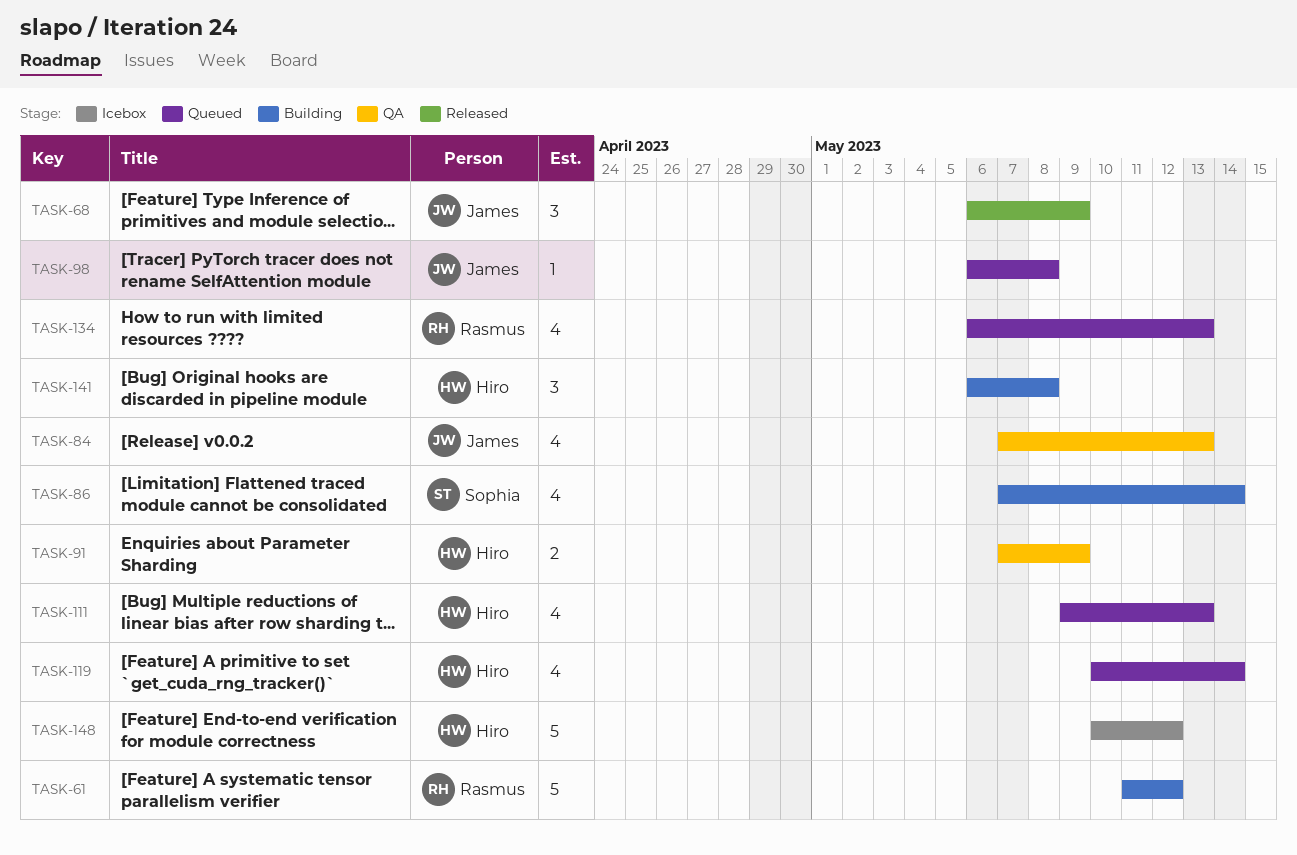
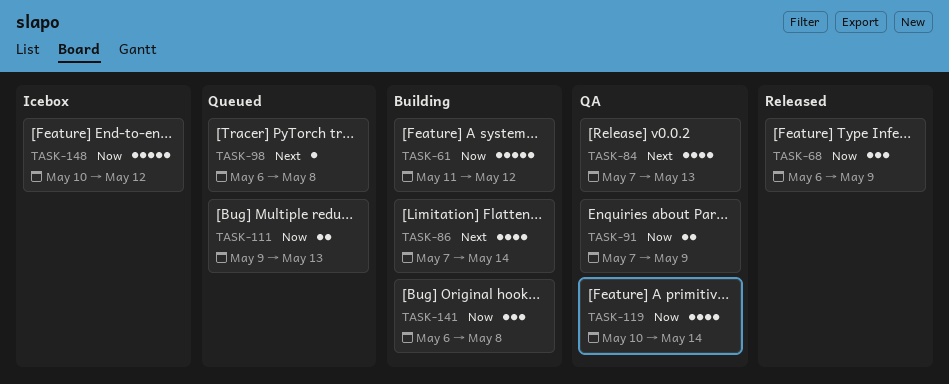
TASK-111, estimate: 4 -> 2
TASK-119, status: Queued -> QA
TASK-134: present -> none

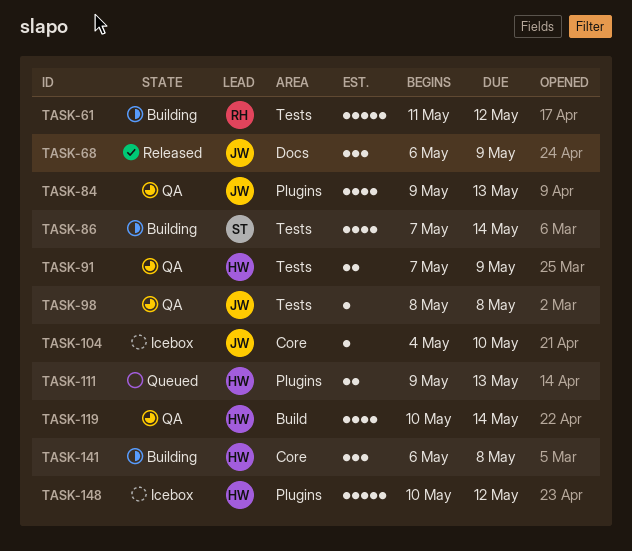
TASK-84, start: May 7 -> May 9
TASK-98, status: Queued -> QA
TASK-98, start: May 6 -> May 8
TASK-104: none -> present

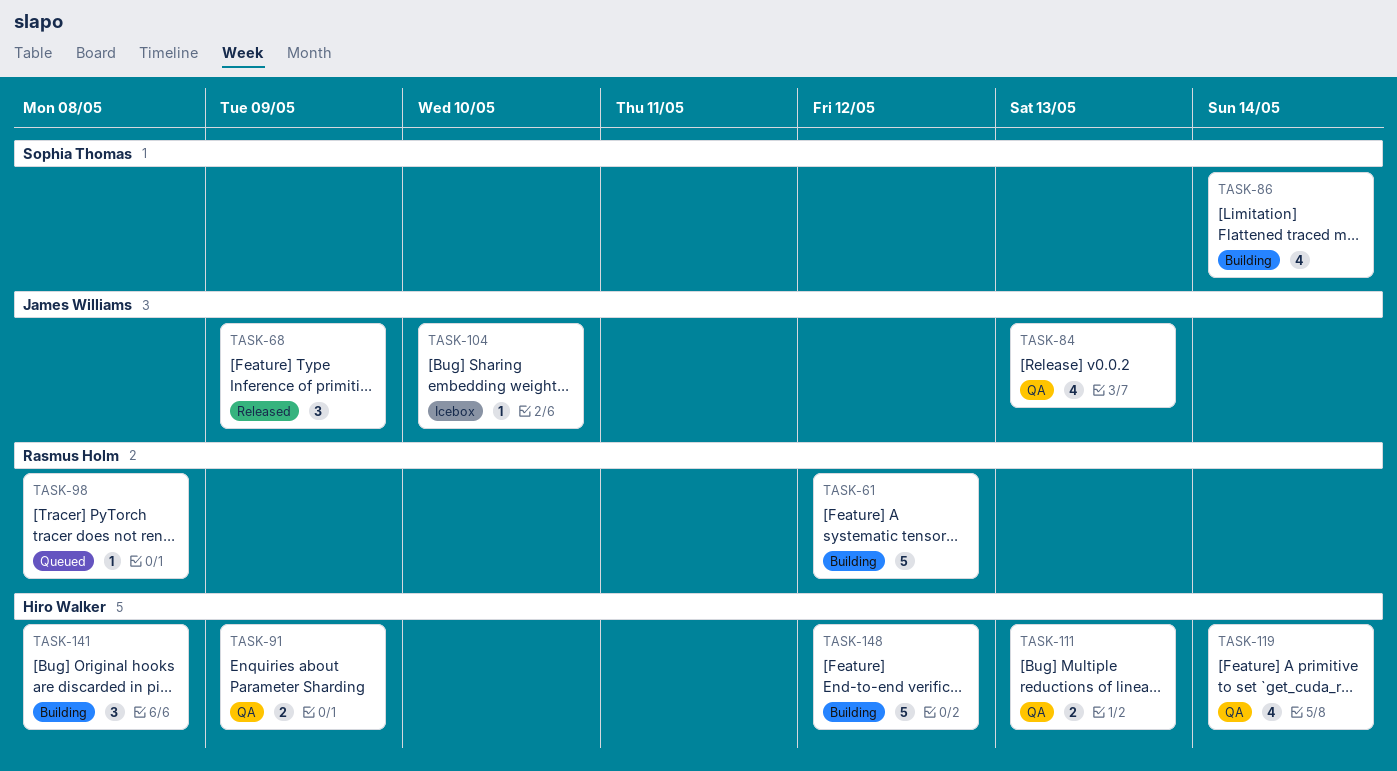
TASK-98, status: QA -> Queued
TASK-98, owner: James Williams -> Rasmus Holm
TASK-111, status: Queued -> QA
TASK-148, status: Icebox -> Building

